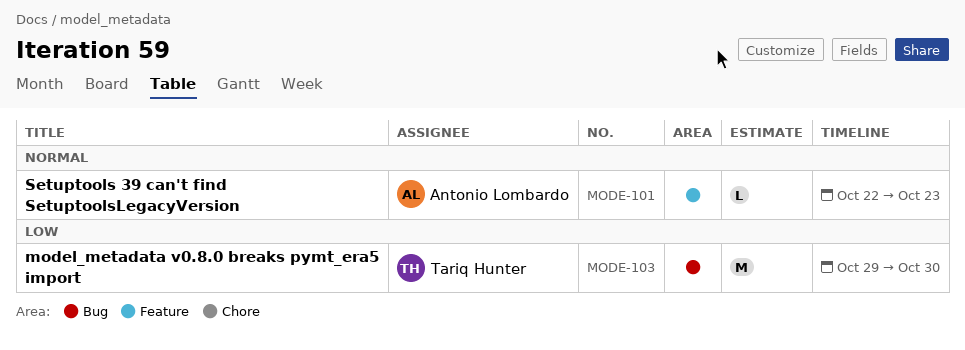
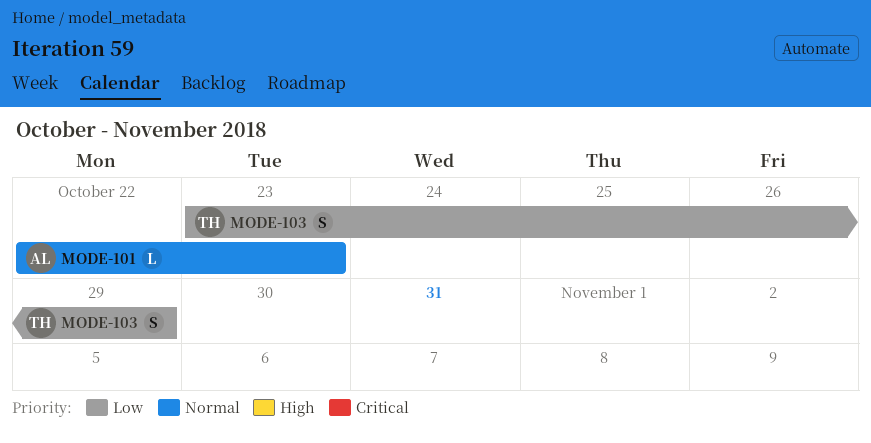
MODE-103, estimate: M -> S
MODE-103, start: Oct 29 -> Oct 23
MODE-103, due: Oct 30 -> Oct 29

